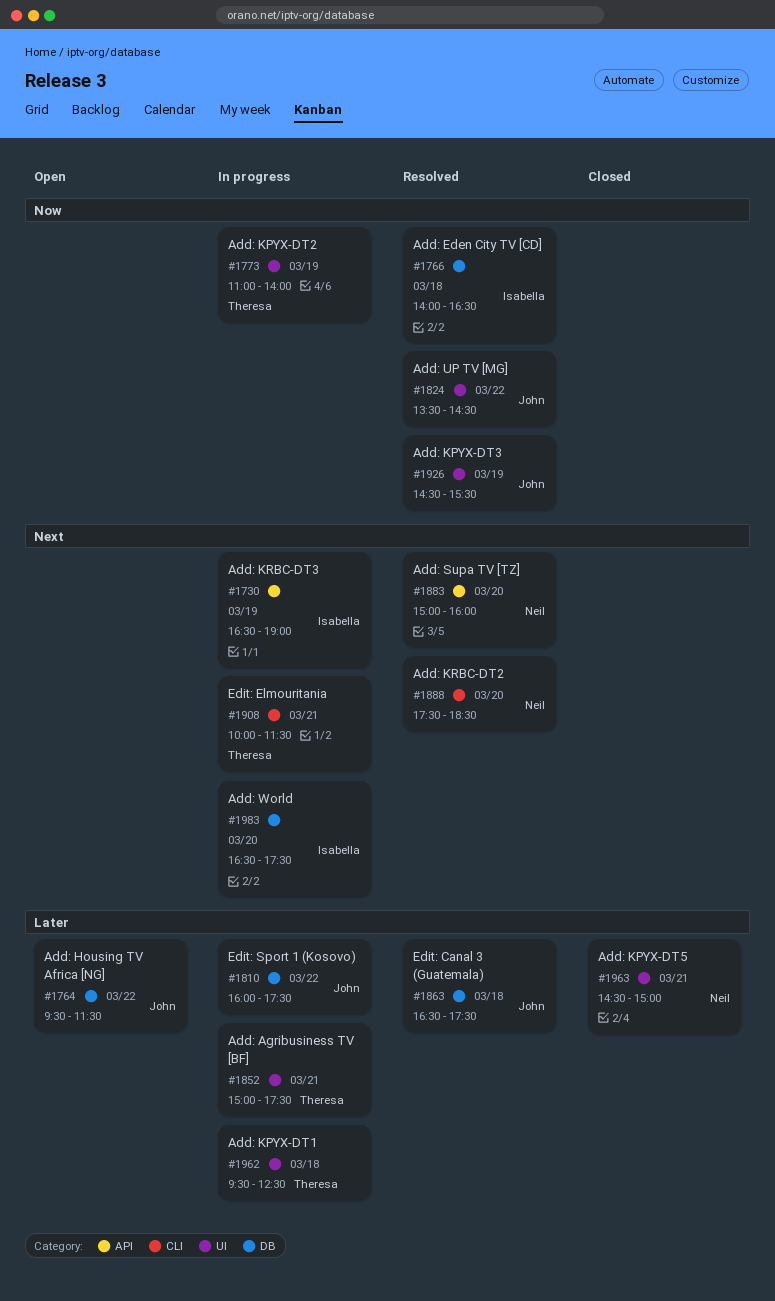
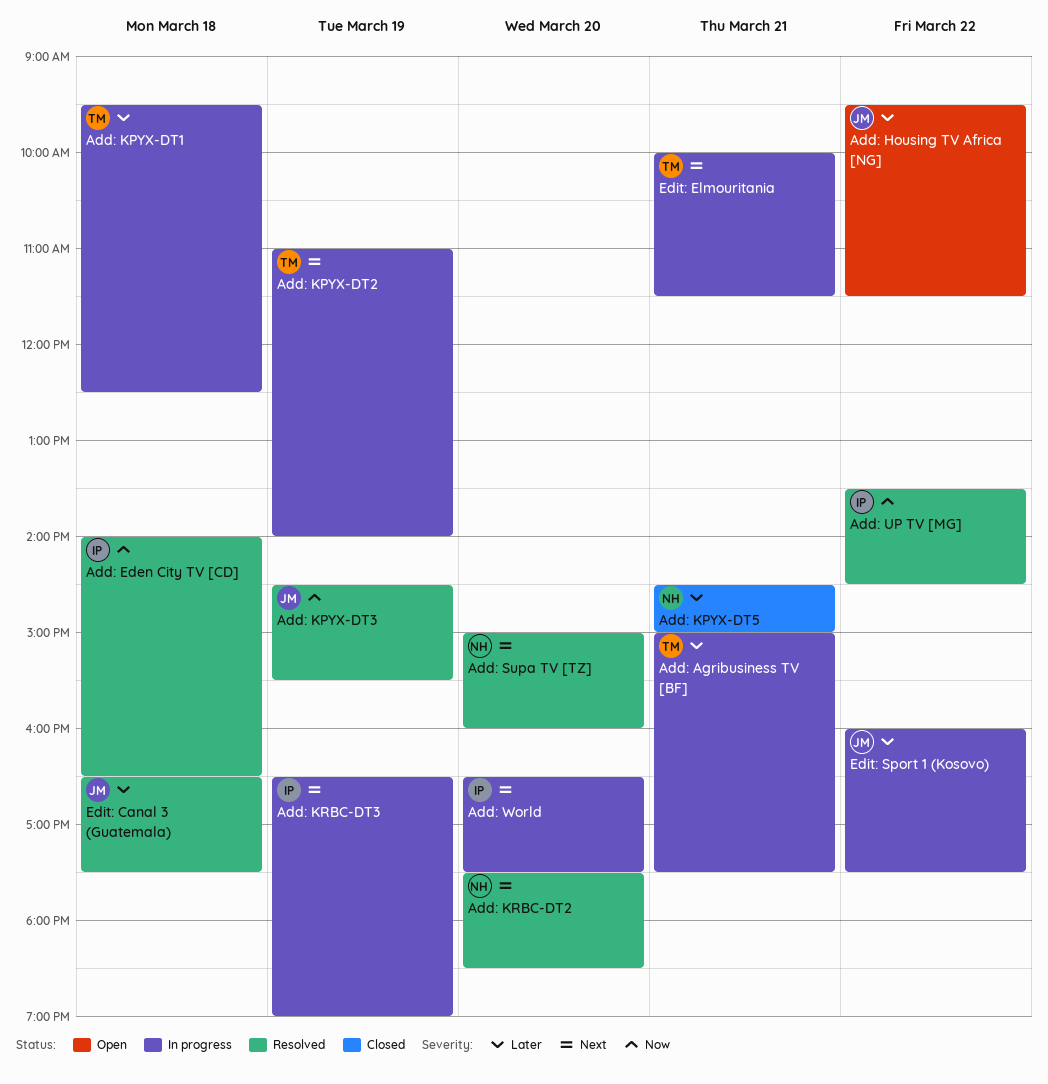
Add: KPYX-DT2, priority: Now -> Next
Add: UP TV [MG], owner: John -> Isabella

